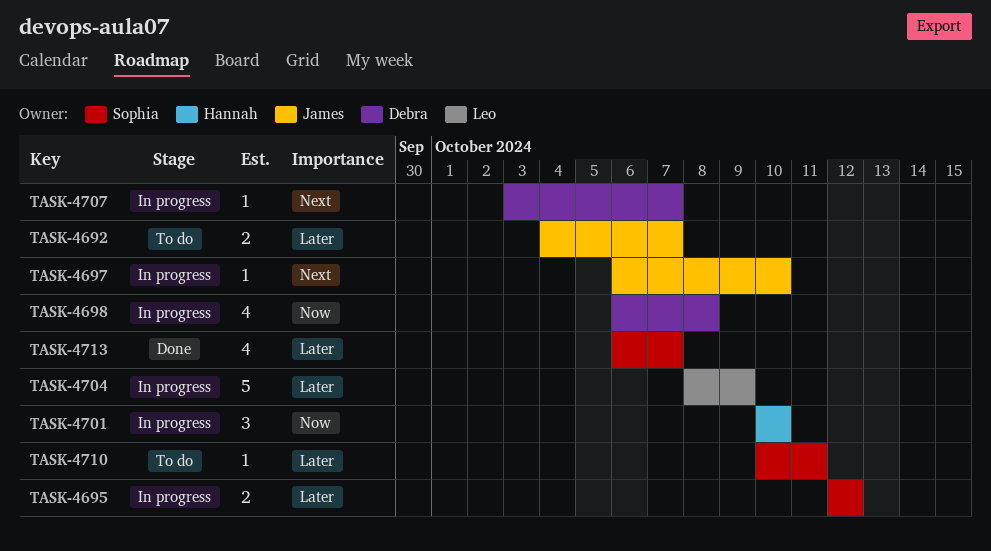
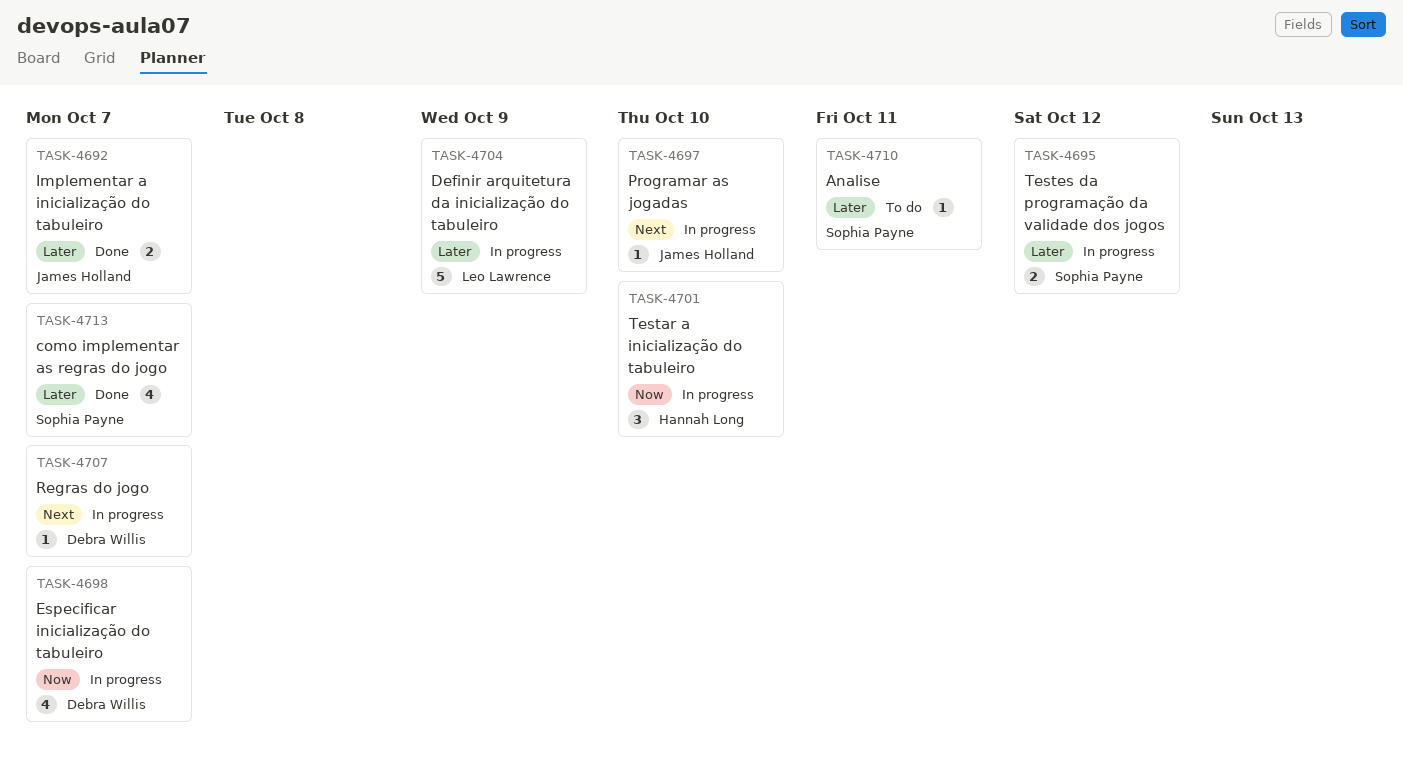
TASK-4692, status: To do -> Done
TASK-4698, due: Oct 8 -> Oct 7

